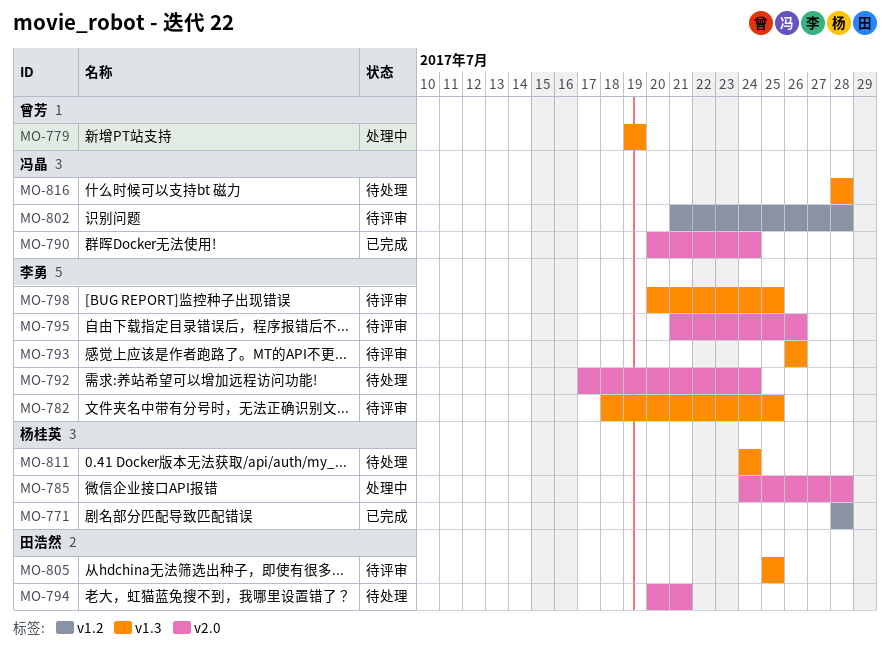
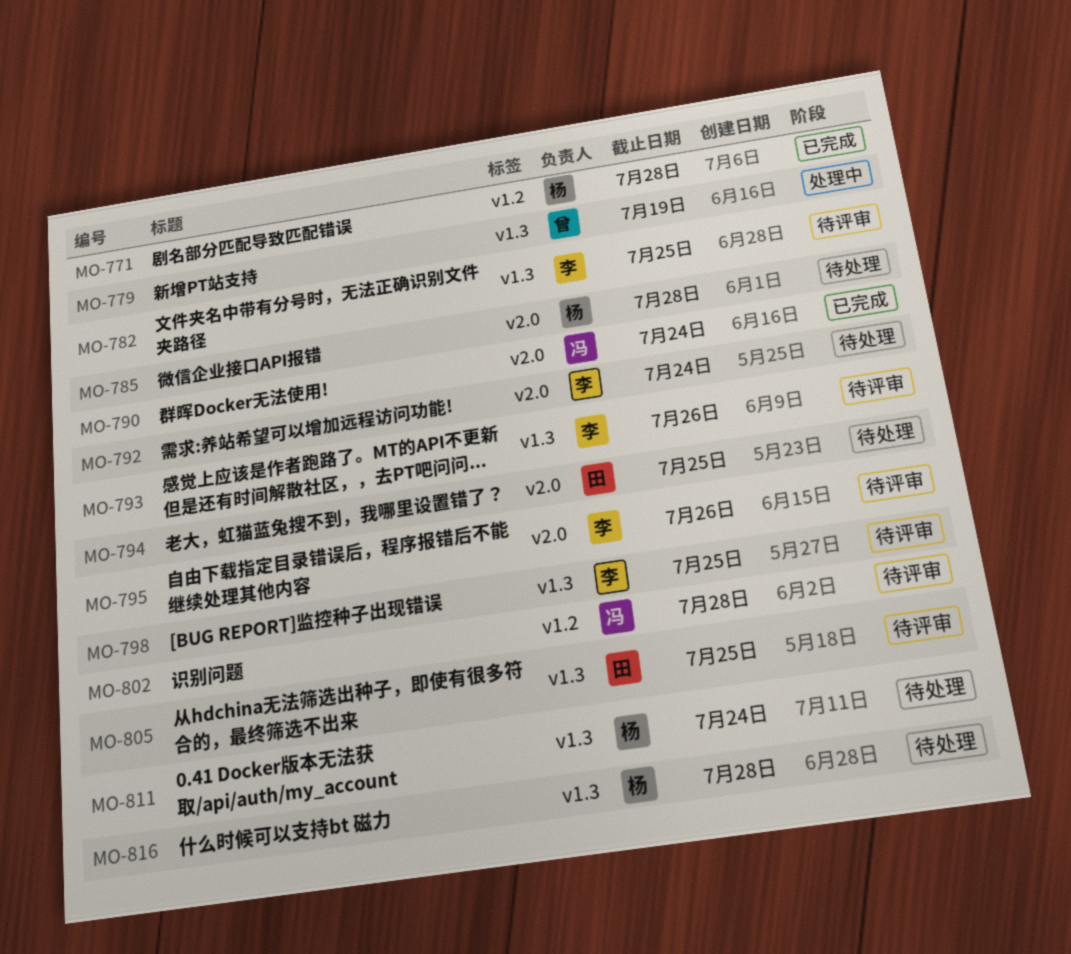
MO-785, status: 处理中 -> 待处理
MO-794, due: Jul 21 -> Jul 25
MO-816, owner: 冯晶 -> 杨桂英

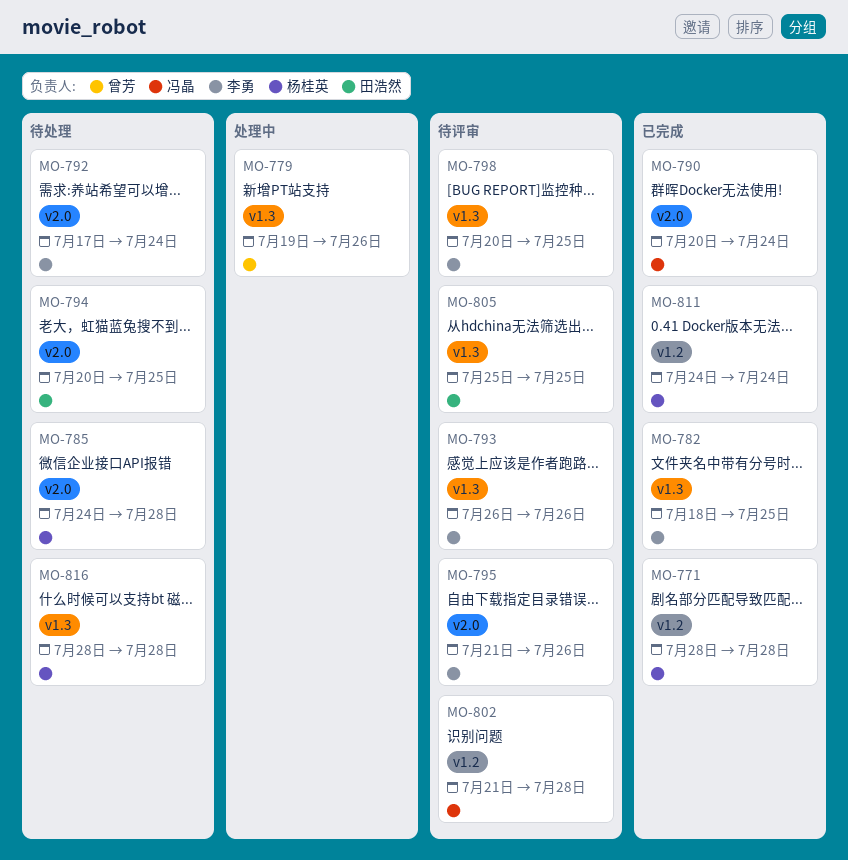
MO-779, due: Jul 19 -> Jul 26
MO-782, status: 待评审 -> 已完成
MO-811, status: 待处理 -> 已完成
MO-811, label: v1.3 -> v1.2

